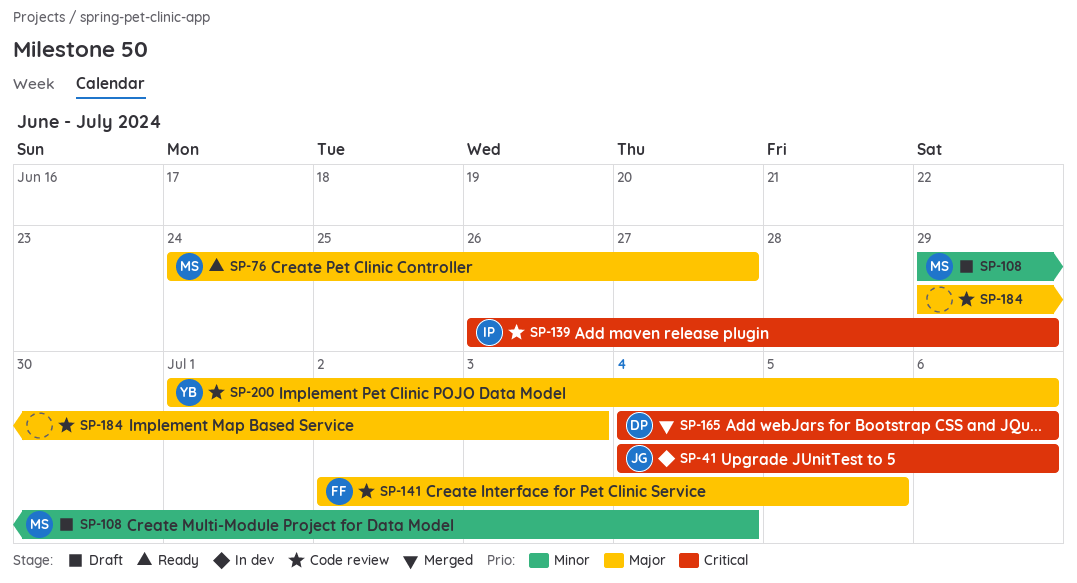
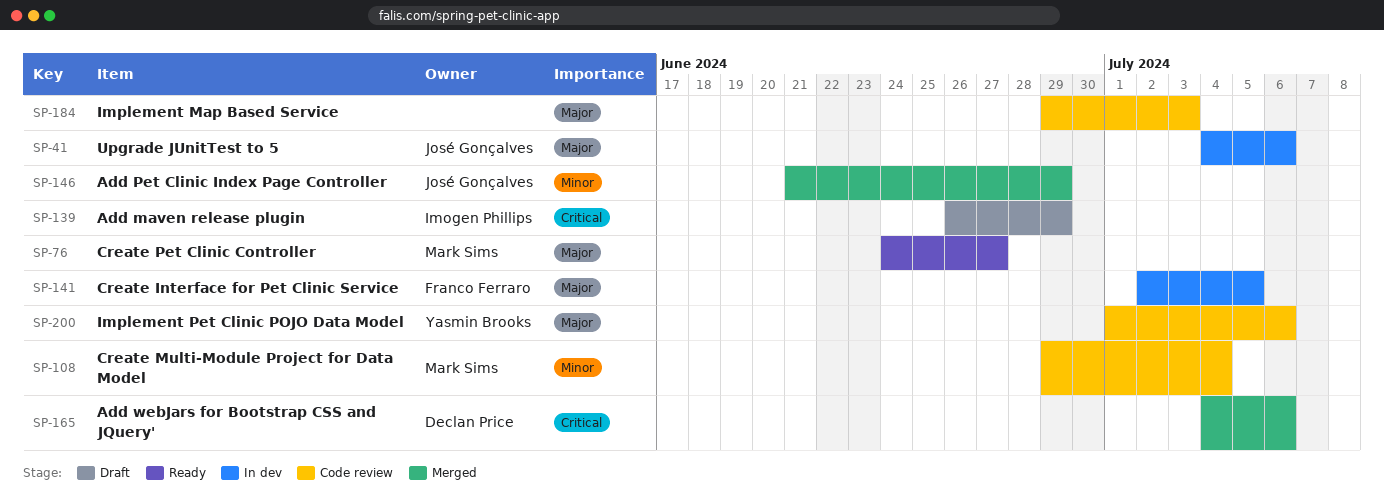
SP-41, priority: Critical -> Major
SP-108, status: Draft -> Code review
SP-139, status: Code review -> Draft
SP-141, status: Code review -> In dev
SP-146: none -> present

